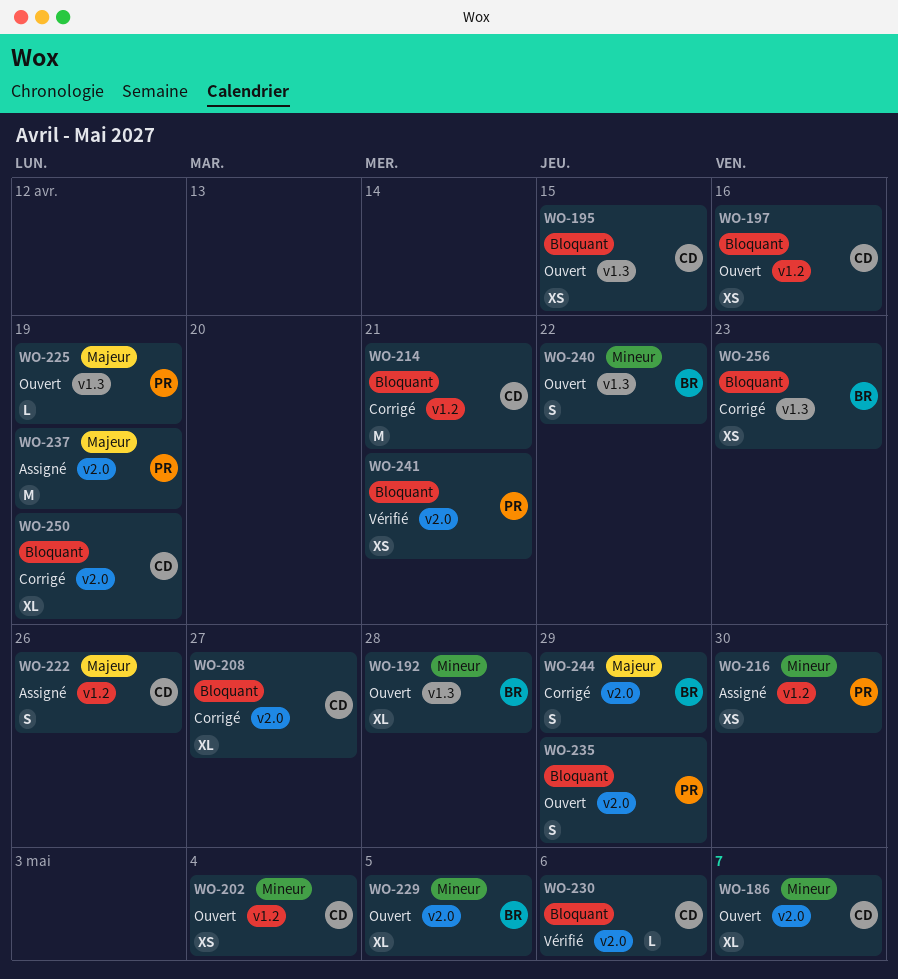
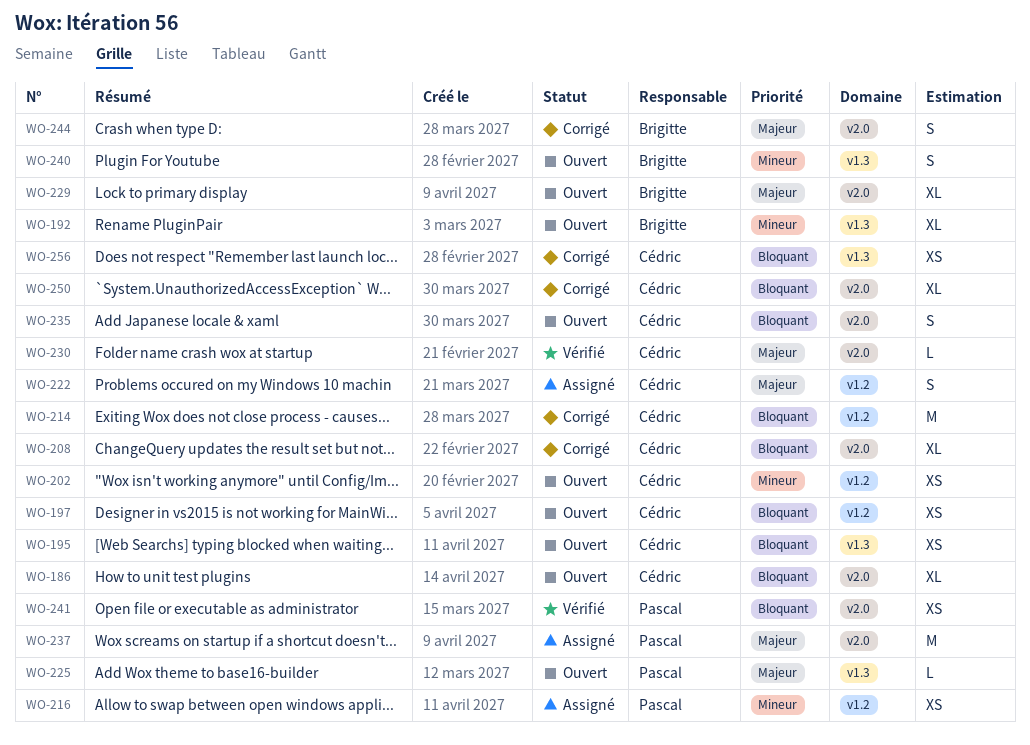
WO-186, priority: Mineur -> Bloquant
WO-229, priority: Mineur -> Majeur
WO-230, priority: Bloquant -> Majeur
WO-235, owner: Pascal -> Cédric
WO-256, owner: Brigitte -> Cédric

